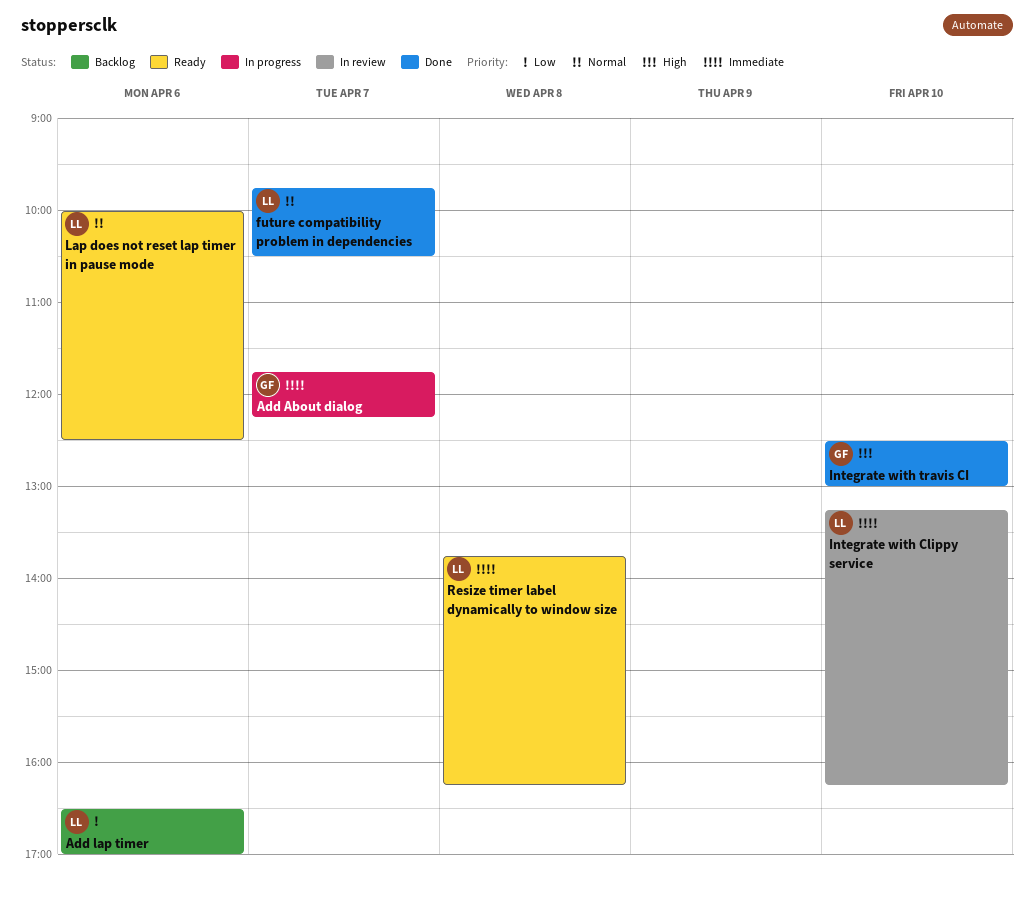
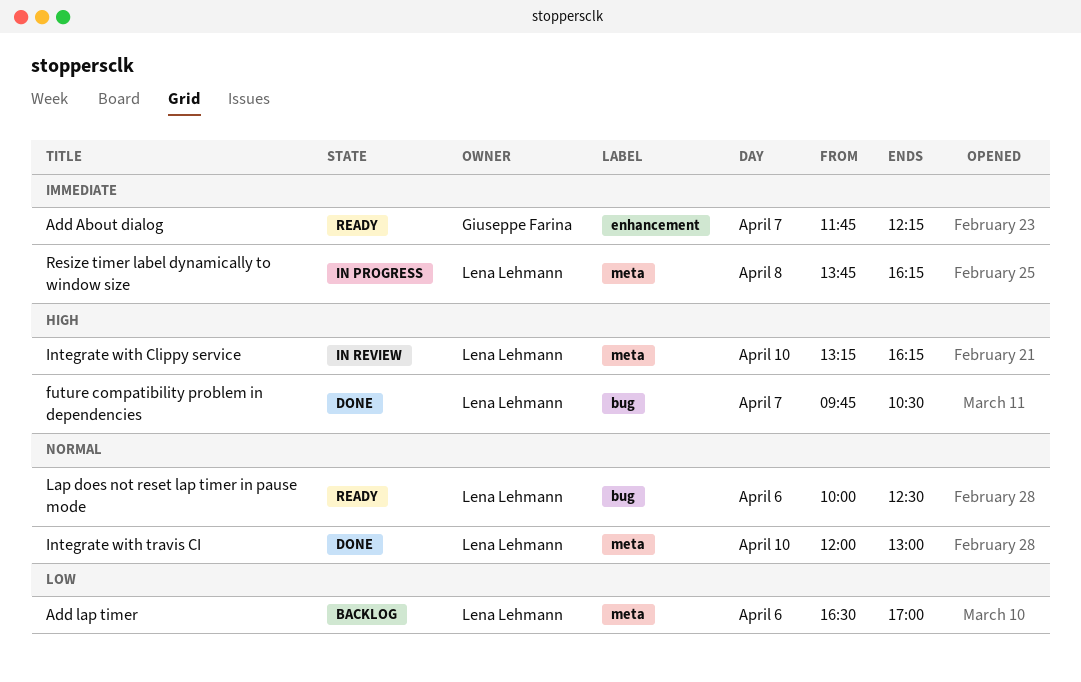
Add About dialog, status: In progress -> Ready
future compatibility problem in dependencies, priority: Normal -> High
Integrate with Clippy service, priority: Immediate -> High
Integrate with travis CI, owner: Giuseppe Farina -> Lena Lehmann
Integrate with travis CI, priority: High -> Normal
Integrate with travis CI, begins: 12:30 -> 12:00
Resize timer label dynamically to window size, status: Ready -> In progress

